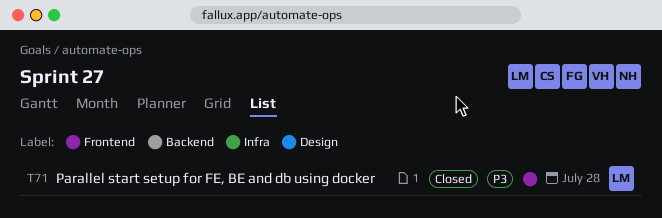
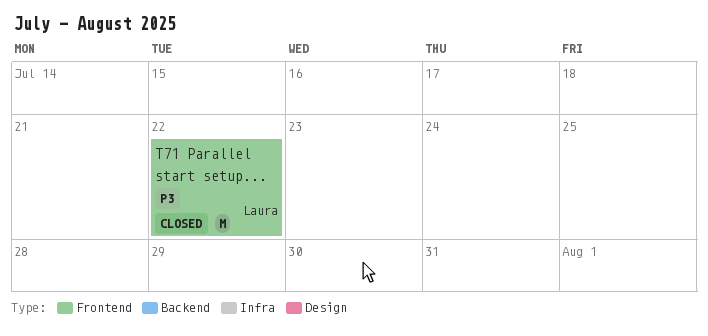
T71, due: Jul 28 -> Jul 22

